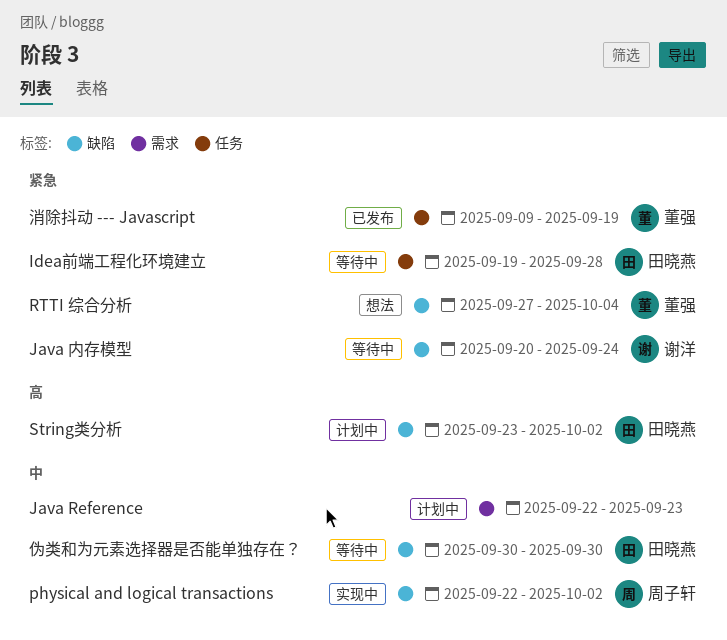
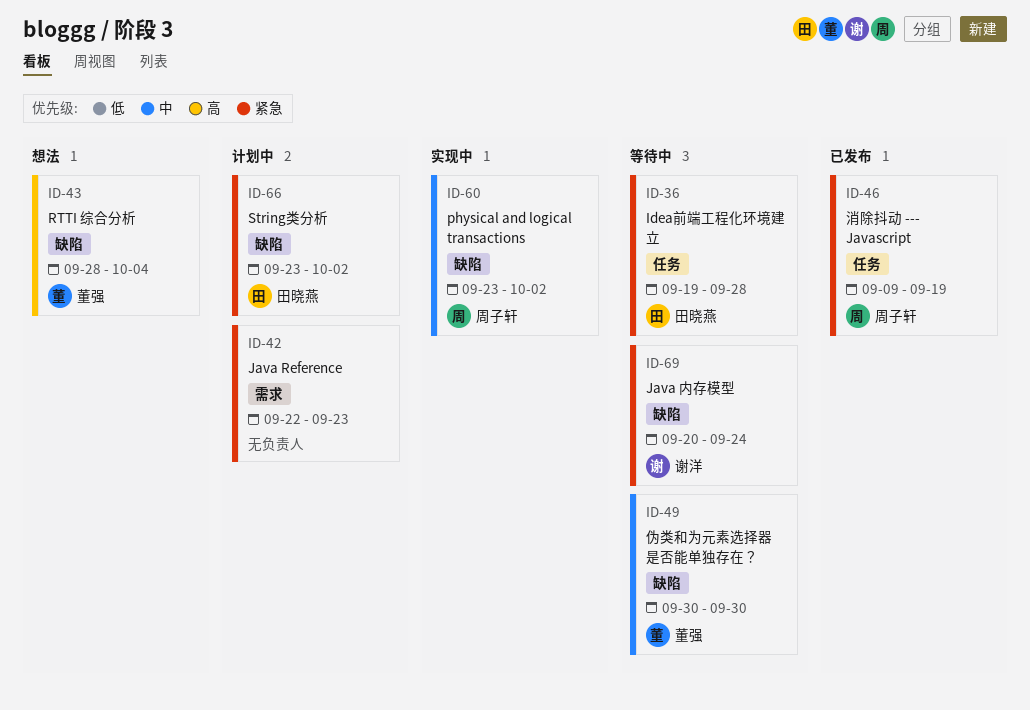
Java Reference, priority: 中 -> 紧急
physical and logical transactions, start: Sep 22 -> Sep 23
RTTI 综合分析, priority: 紧急 -> 高
RTTI 综合分析, start: Sep 27 -> Sep 28
String类分析, priority: 高 -> 紧急
伪类和为元素选择器是否能单独存在？, owner: 田晓燕 -> 董强
消除抖动 --- Javascript, owner: 董强 -> 周子轩

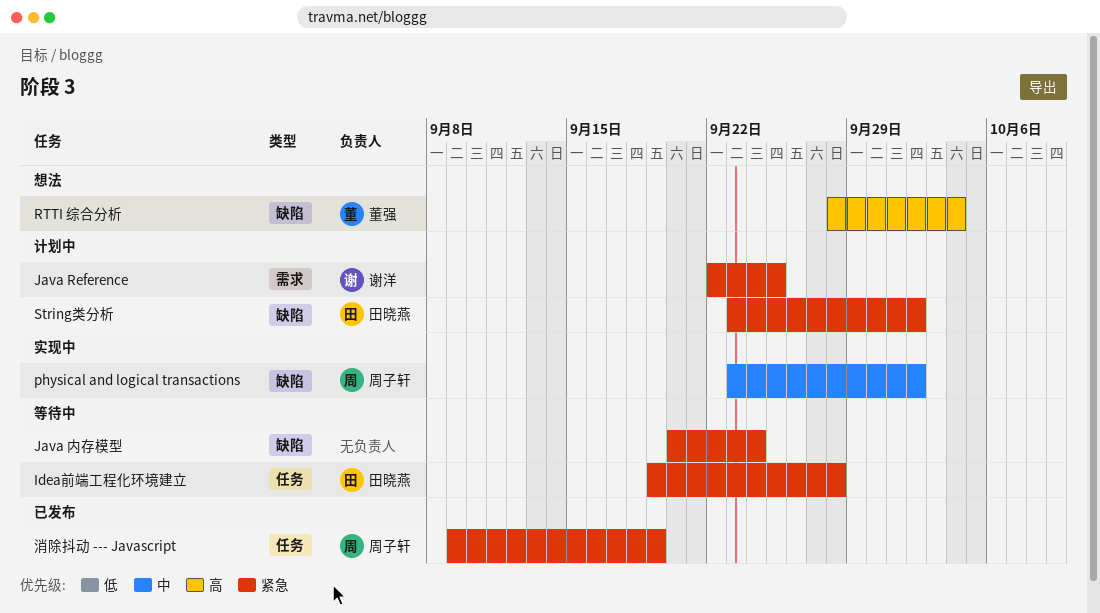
Java Reference, owner: none -> 谢洋
Java Reference, due: Sep 23 -> Sep 25
Java 内存模型, owner: 谢洋 -> none
伪类和为元素选择器是否能单独存在？: present -> none

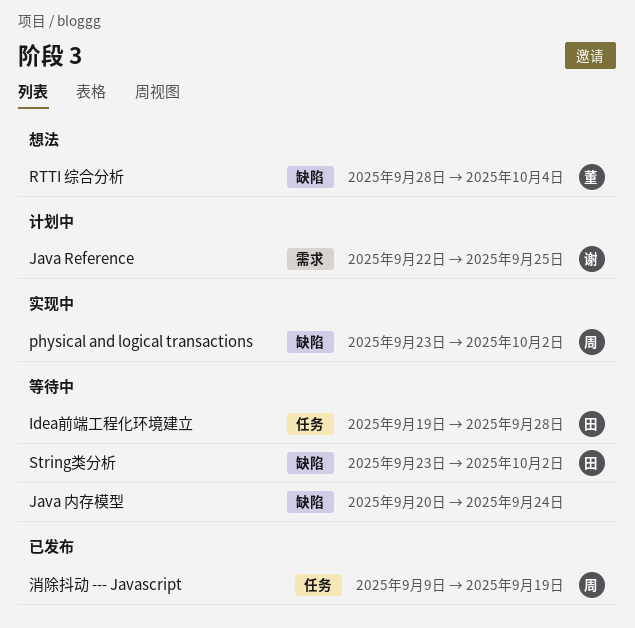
String类分析, status: 计划中 -> 等待中

